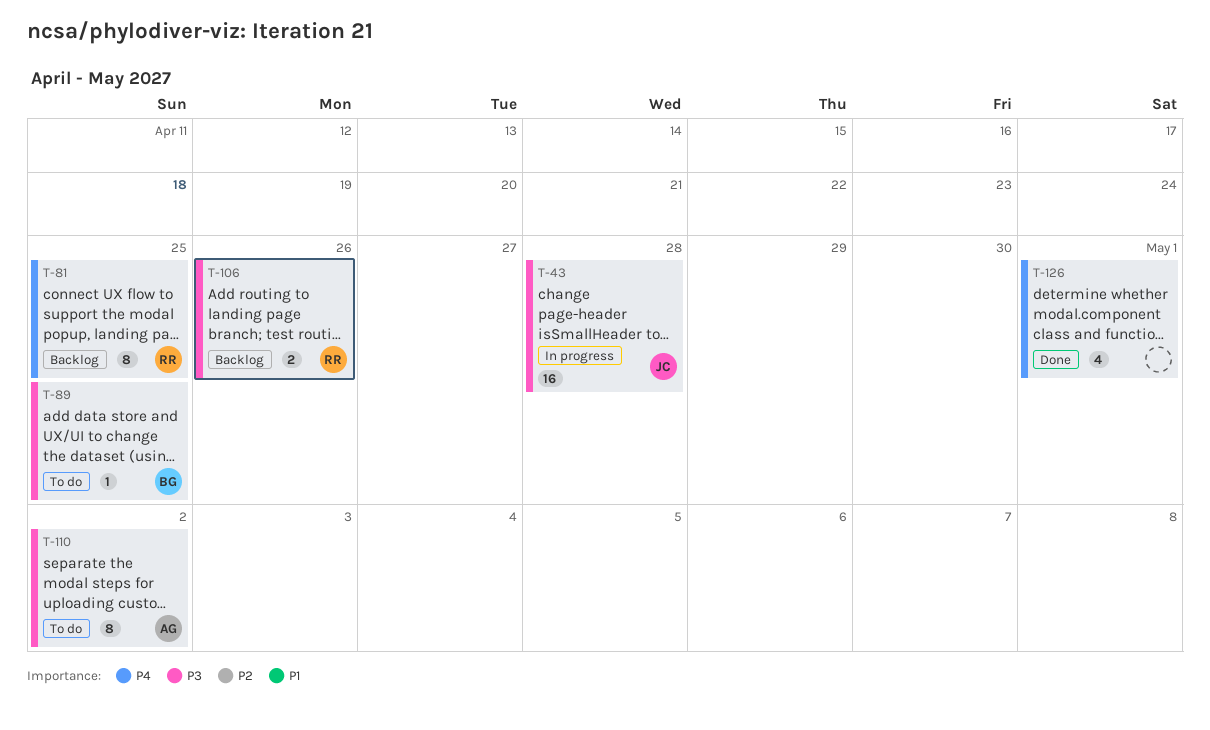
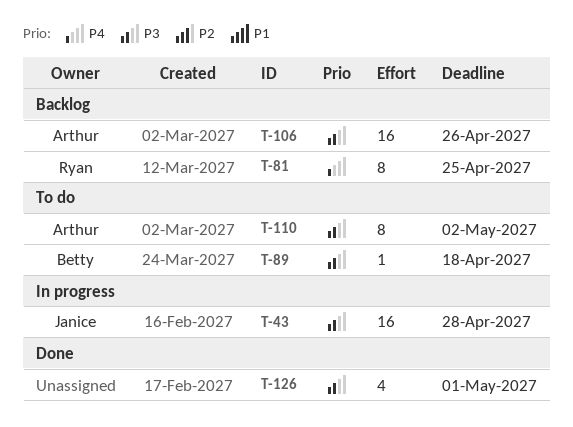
T-89, due: Apr 25 -> Apr 18
T-106, owner: Ryan -> Arthur
T-106, estimate: 2 -> 16
T-126, priority: P4 -> P3

